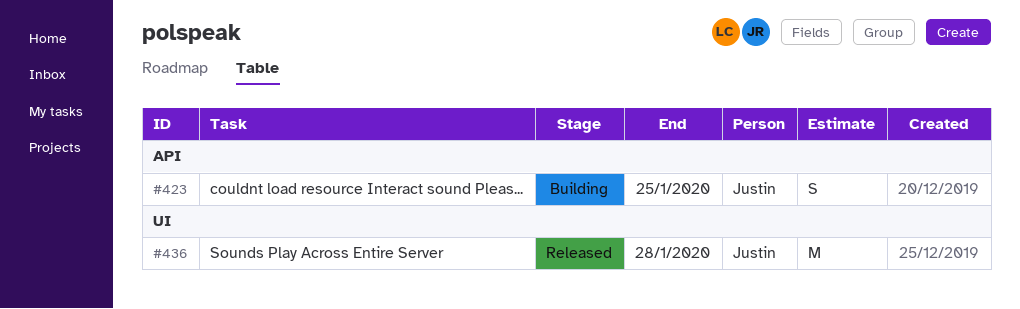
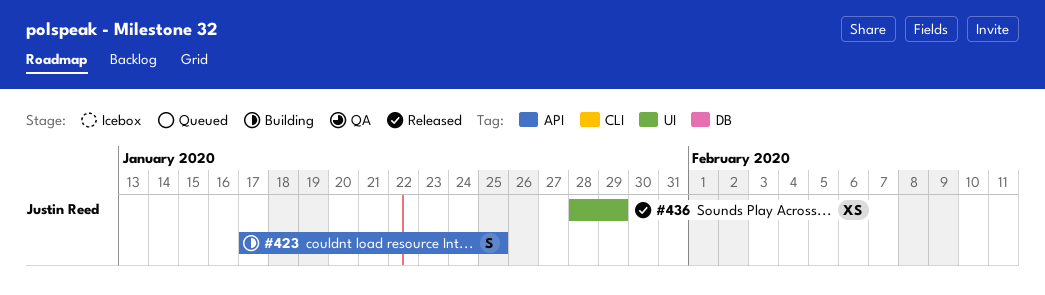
#436, estimate: M -> XS
#436, due: Jan 28 -> Jan 29

